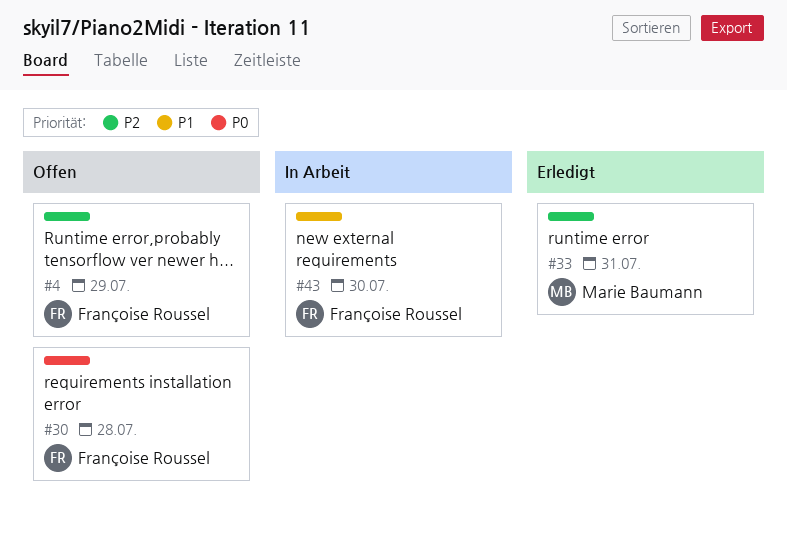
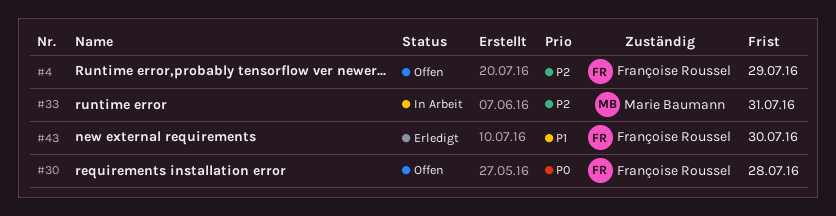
#33, status: Erledigt -> In Arbeit
#43, status: In Arbeit -> Erledigt

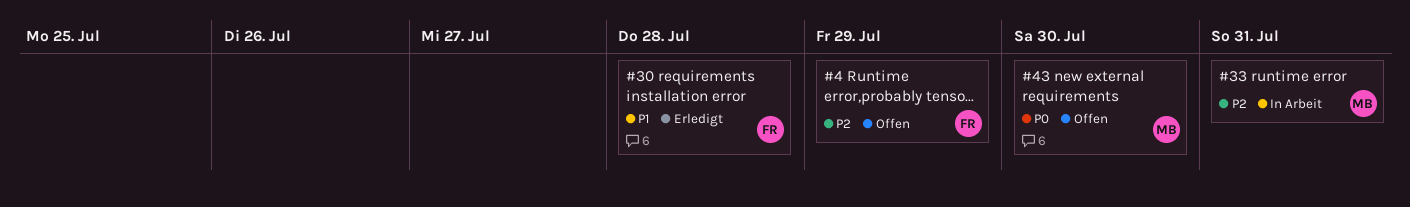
#30, status: Offen -> Erledigt
#30, priority: P0 -> P1
#43, status: Erledigt -> Offen
#43, owner: Françoise Roussel -> Marie Baumann
#43, priority: P1 -> P0

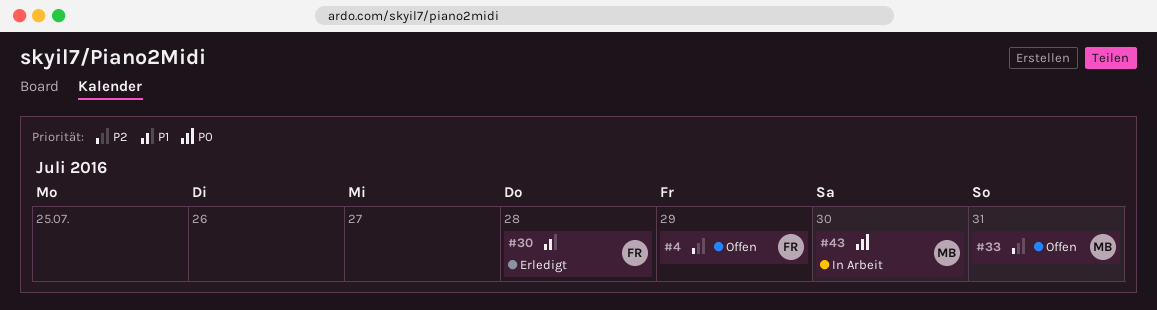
#33, status: In Arbeit -> Offen
#43, status: Offen -> In Arbeit

